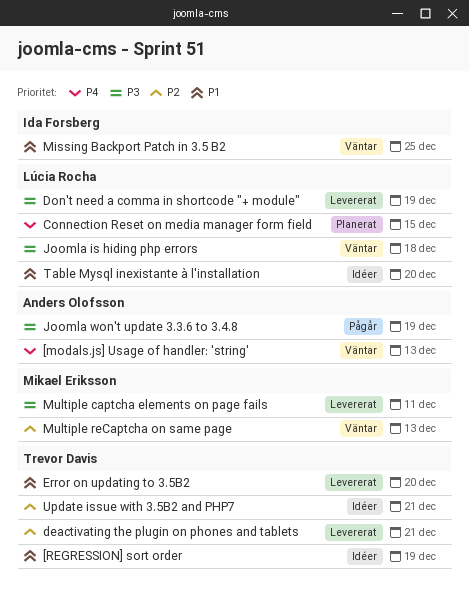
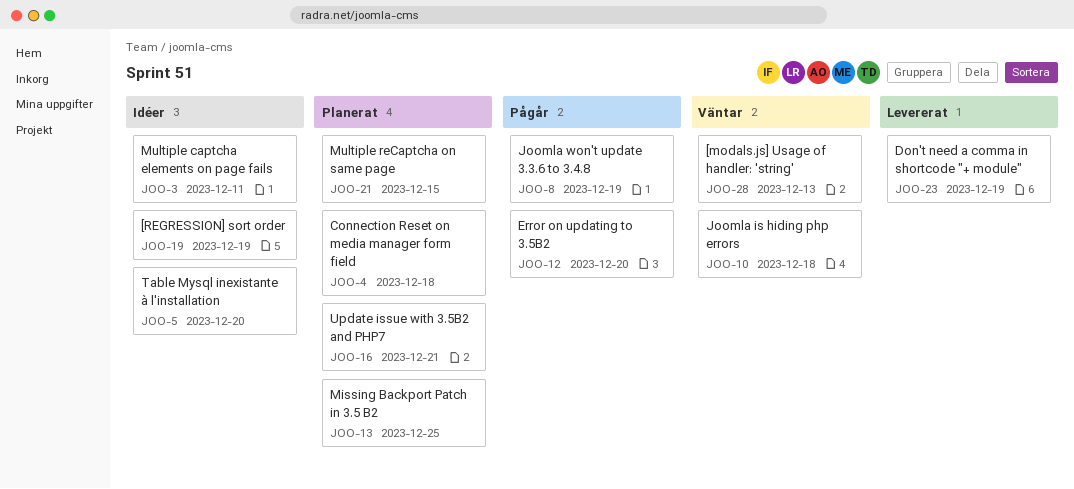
Connection Reset on media manager form field, due: Dec 15 -> Dec 18
deactivating the plugin on phones and tablets: present -> none
Error on updating to 3.5B2, status: Levererat -> Pågår
Missing Backport Patch in 3.5 B2, status: Väntar -> Planerat
Multiple captcha elements on page fails, status: Levererat -> Idéer
Multiple reCaptcha on same page, status: Väntar -> Planerat
Multiple reCaptcha on same page, due: Dec 13 -> Dec 15
Update issue with 3.5B2 and PHP7, status: Idéer -> Planerat

